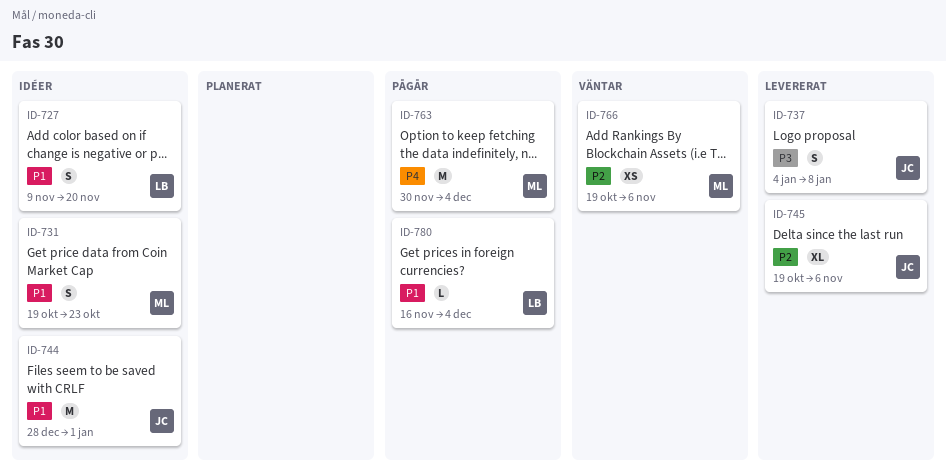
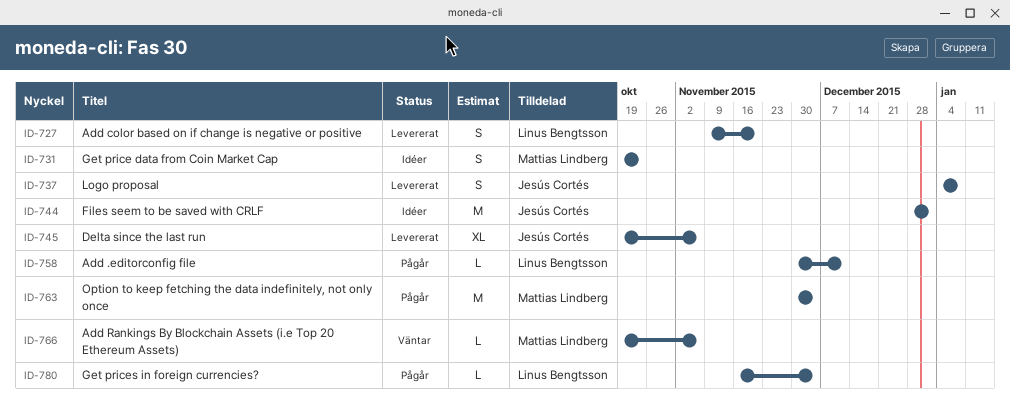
ID-727, status: Idéer -> Levererat
ID-758: none -> present
ID-766, estimate: XS -> L

